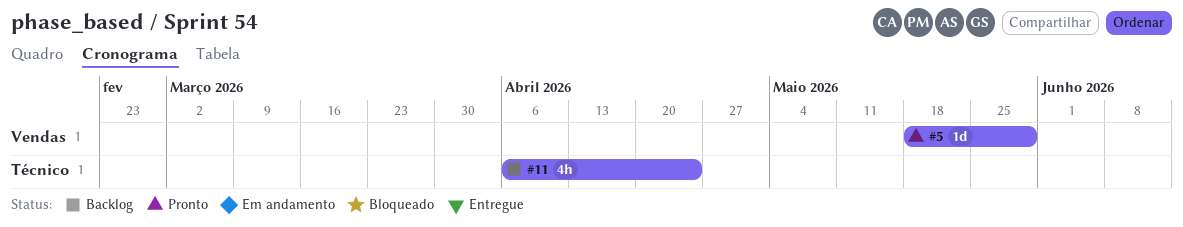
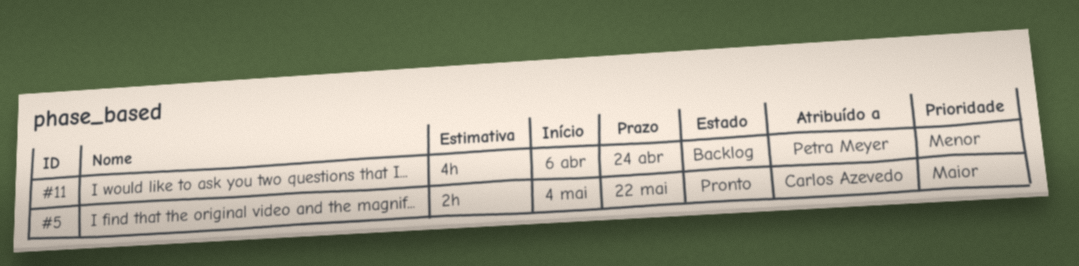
#5, estimate: 1d -> 2h
#5, start: May 18 -> May 4
#5, due: May 29 -> May 22

